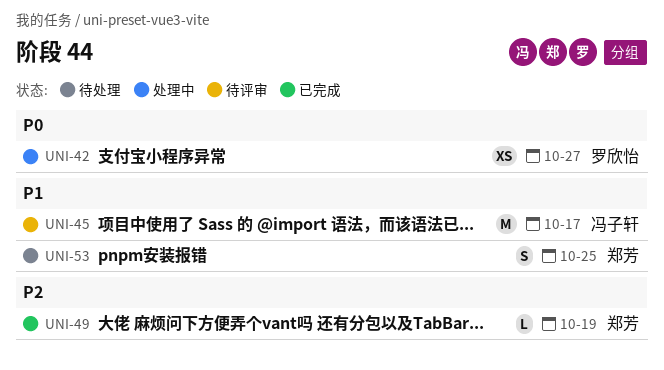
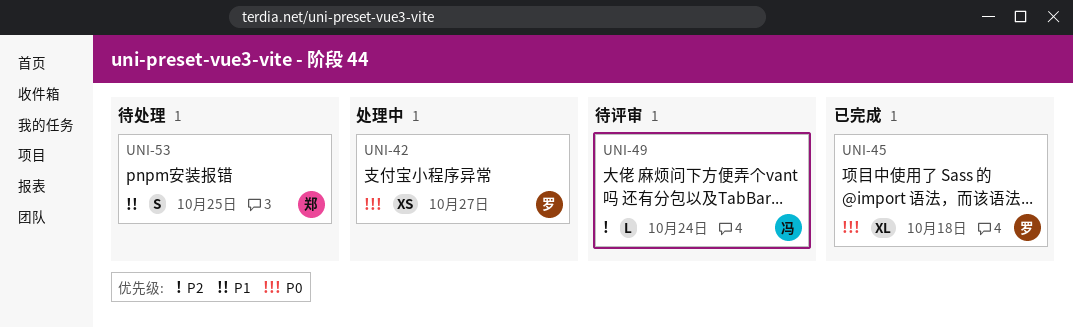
UNI-45, status: 待评审 -> 已完成
UNI-45, owner: 冯子轩 -> 罗欣怡
UNI-45, priority: P1 -> P0
UNI-45, estimate: M -> XL
UNI-45, due: Oct 17 -> Oct 18
UNI-49, status: 已完成 -> 待评审
UNI-49, owner: 郑芳 -> 冯子轩
UNI-49, due: Oct 19 -> Oct 24

